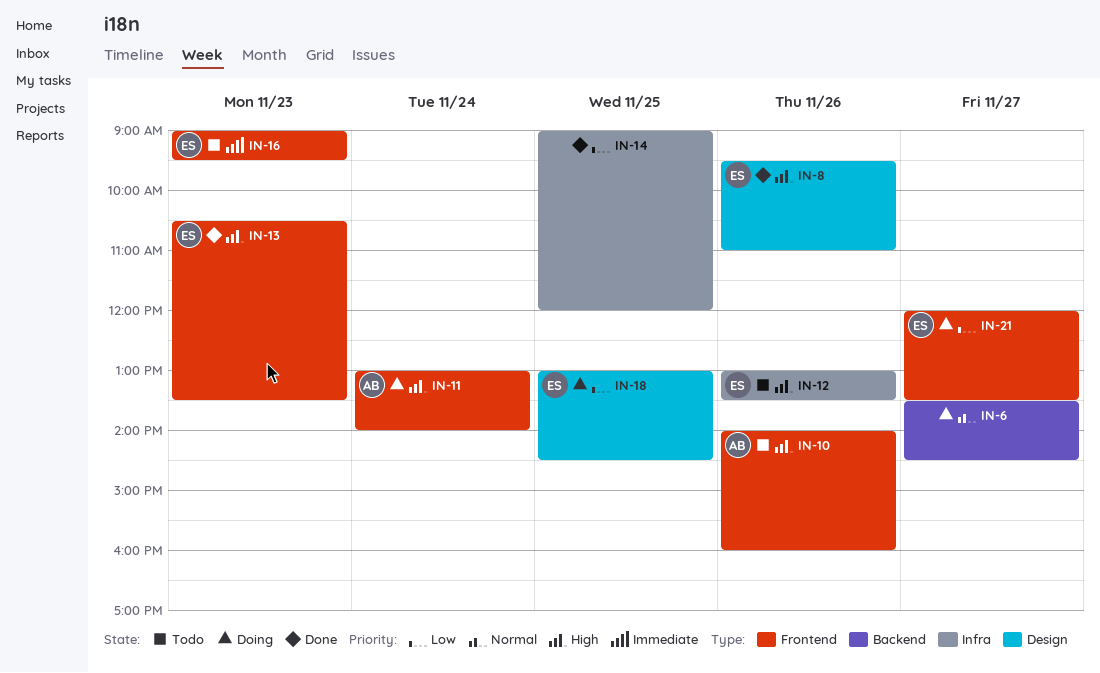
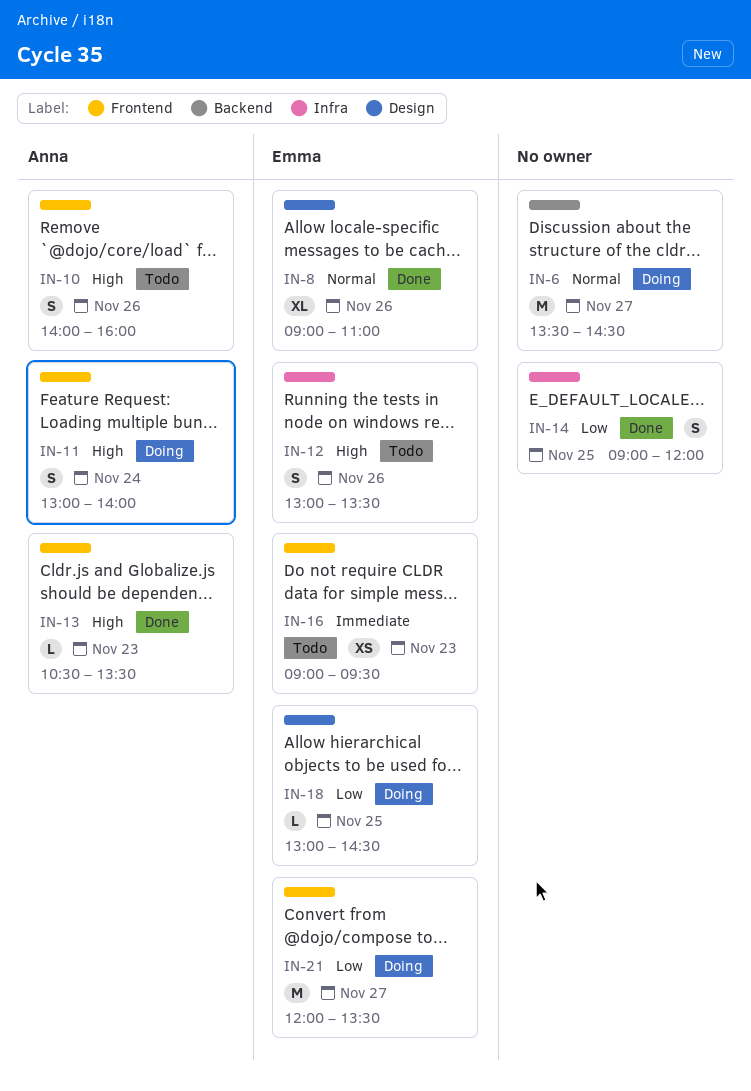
IN-8, priority: High -> Normal
IN-8, begins: 09:30 -> 09:00
IN-13, owner: Emma -> Anna

